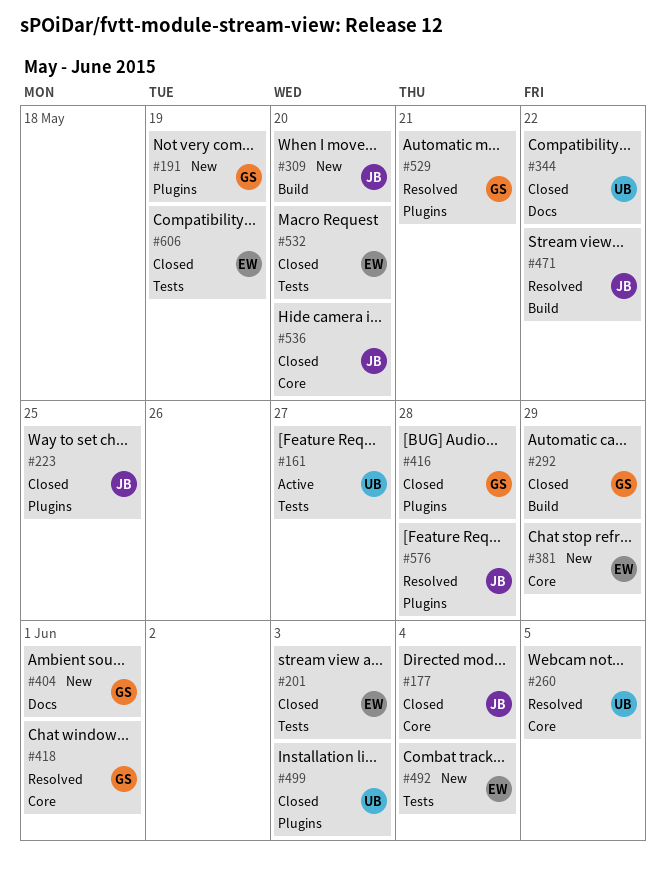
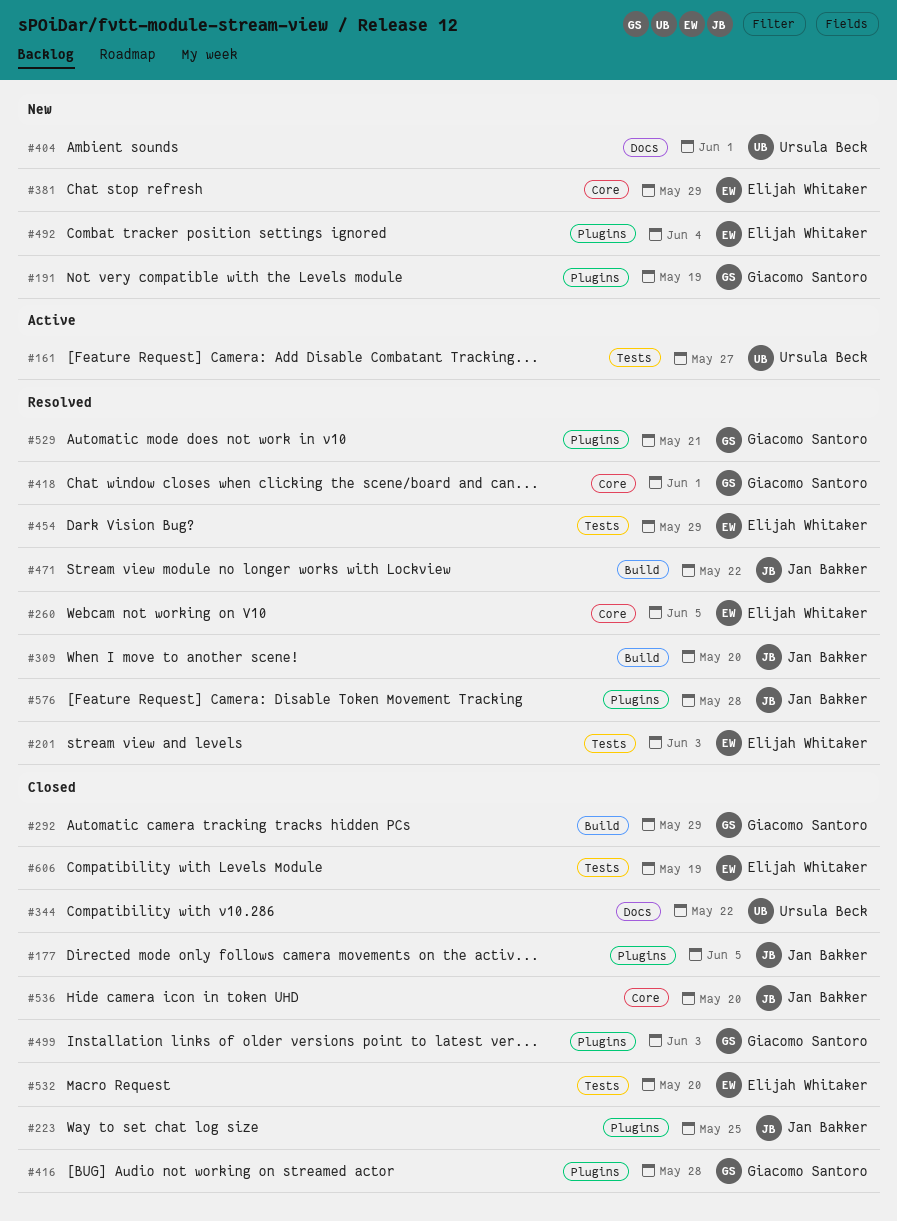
#177, label: Core -> Plugins
#177, due: Jun 4 -> Jun 5
#201, status: Closed -> Resolved
#260, owner: Ursula Beck -> Elijah Whitaker
#309, status: New -> Resolved
#404, owner: Giacomo Santoro -> Ursula Beck
#454: none -> present
#492, label: Tests -> Plugins
#499, owner: Ursula Beck -> Giacomo Santoro

